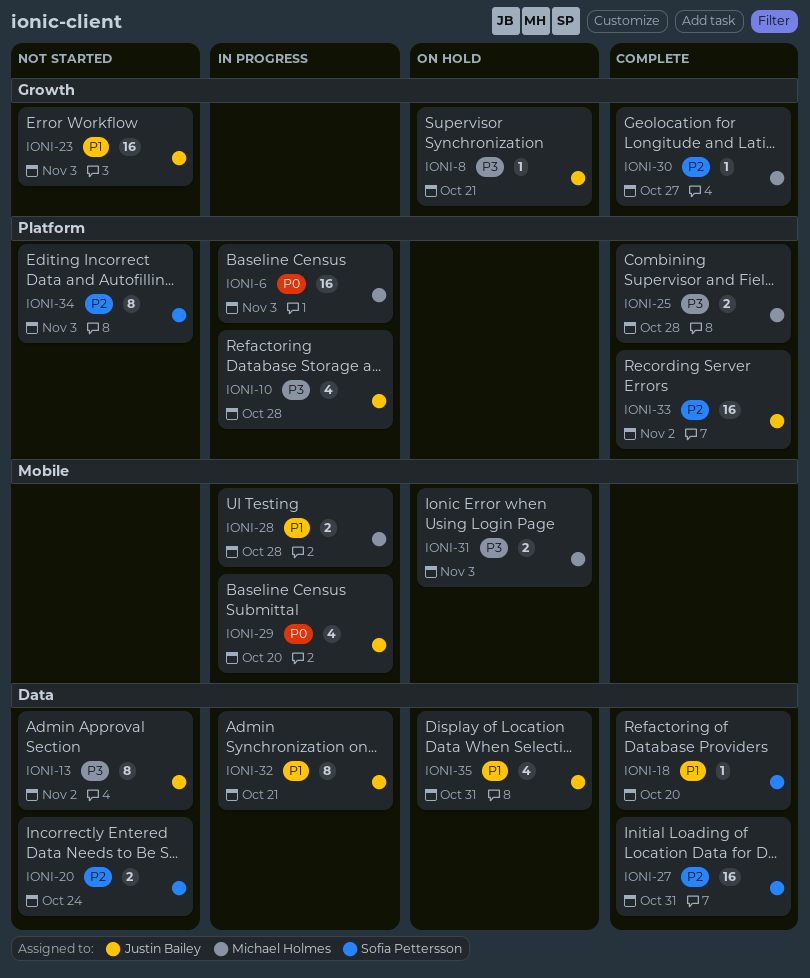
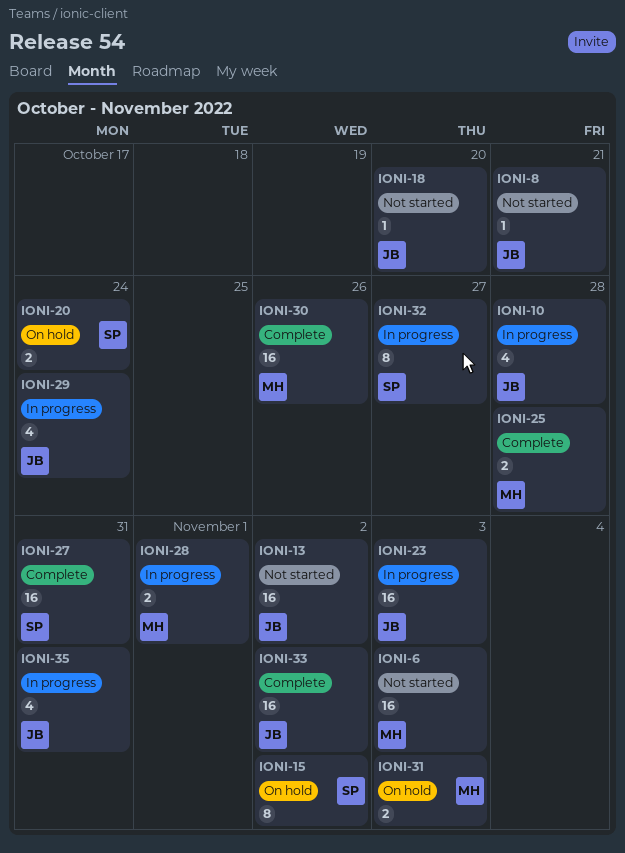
IONI-6, status: In progress -> Not started
IONI-8, status: On hold -> Not started
IONI-13, estimate: 8 -> 16
IONI-15: none -> present
IONI-18, status: Complete -> Not started
IONI-18, owner: Sofia Pettersson -> Justin Bailey
IONI-20, status: Not started -> On hold
IONI-23, status: Not started -> In progress
IONI-28, due: Oct 28 -> Nov 1
IONI-29, due: Oct 20 -> Oct 24
IONI-30, estimate: 1 -> 16
IONI-30, due: Oct 27 -> Oct 26
IONI-32, owner: Justin Bailey -> Sofia Pettersson
IONI-32, due: Oct 21 -> Oct 27
IONI-34: present -> none
IONI-35, status: On hold -> In progress

